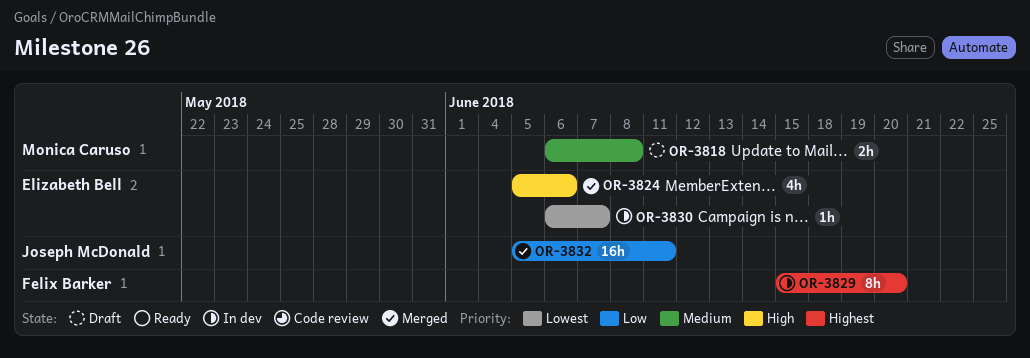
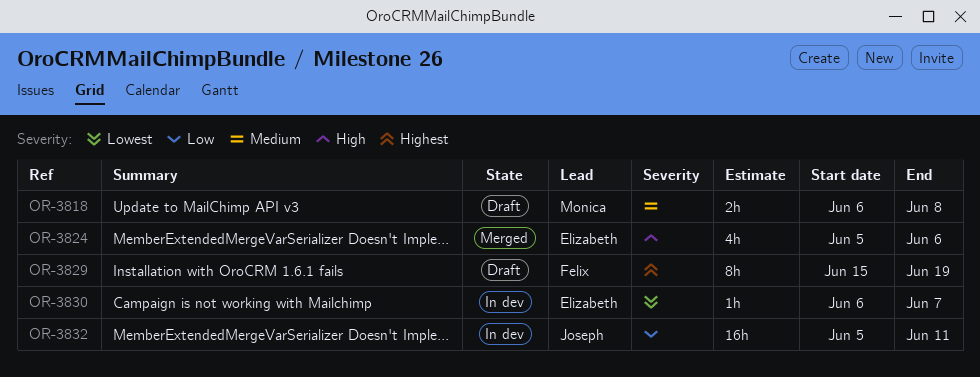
OR-3829, status: In dev -> Draft
OR-3829, due: Jun 20 -> Jun 19
OR-3832, status: Merged -> In dev

